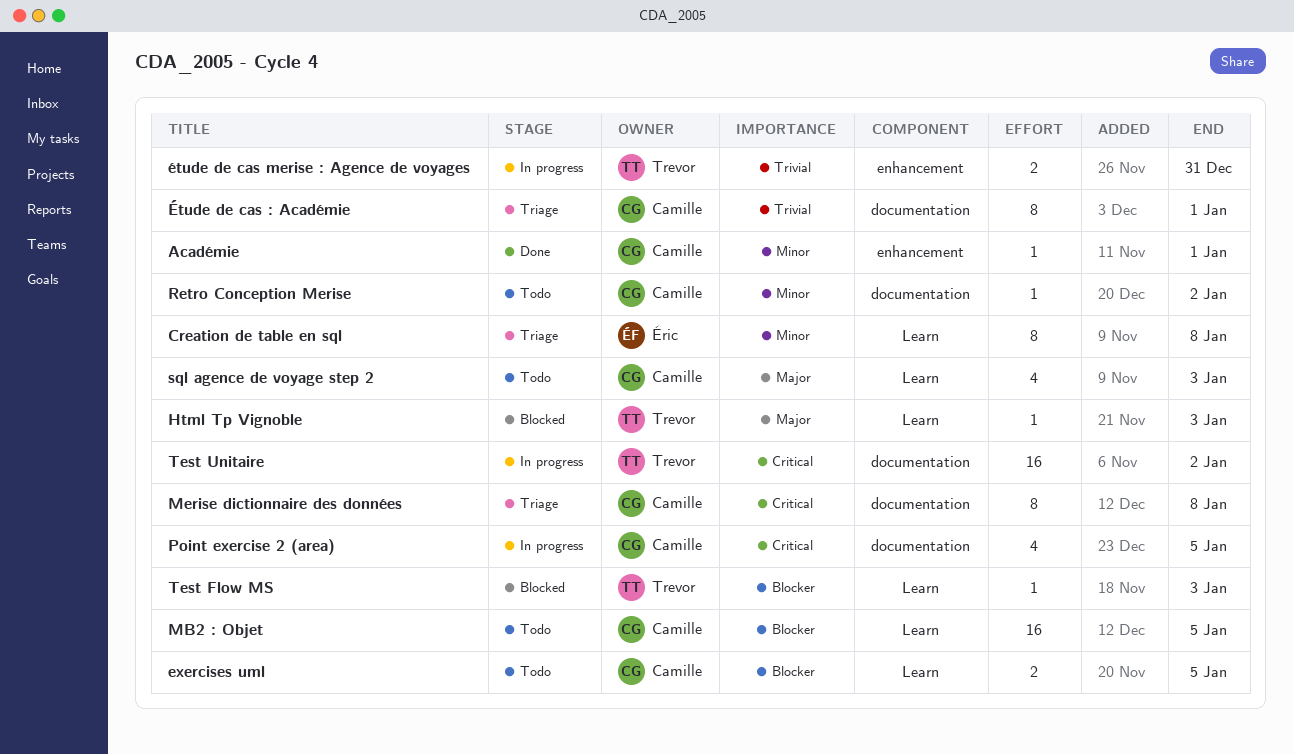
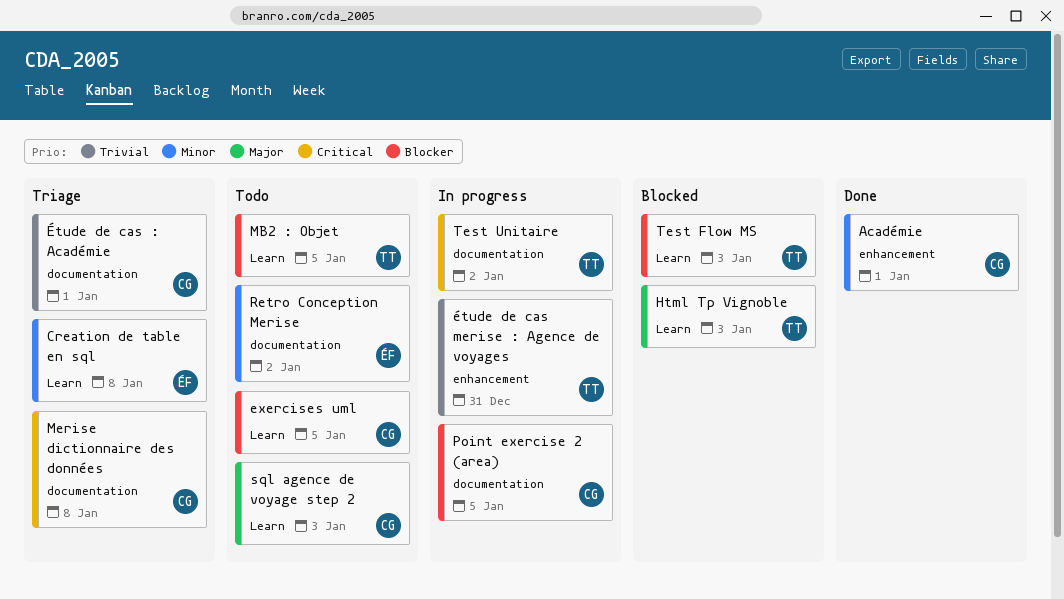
MB2 : Objet, owner: Camille -> Trevor
Point exercise 2 (area), priority: Critical -> Blocker
Retro Conception Merise, owner: Camille -> Éric

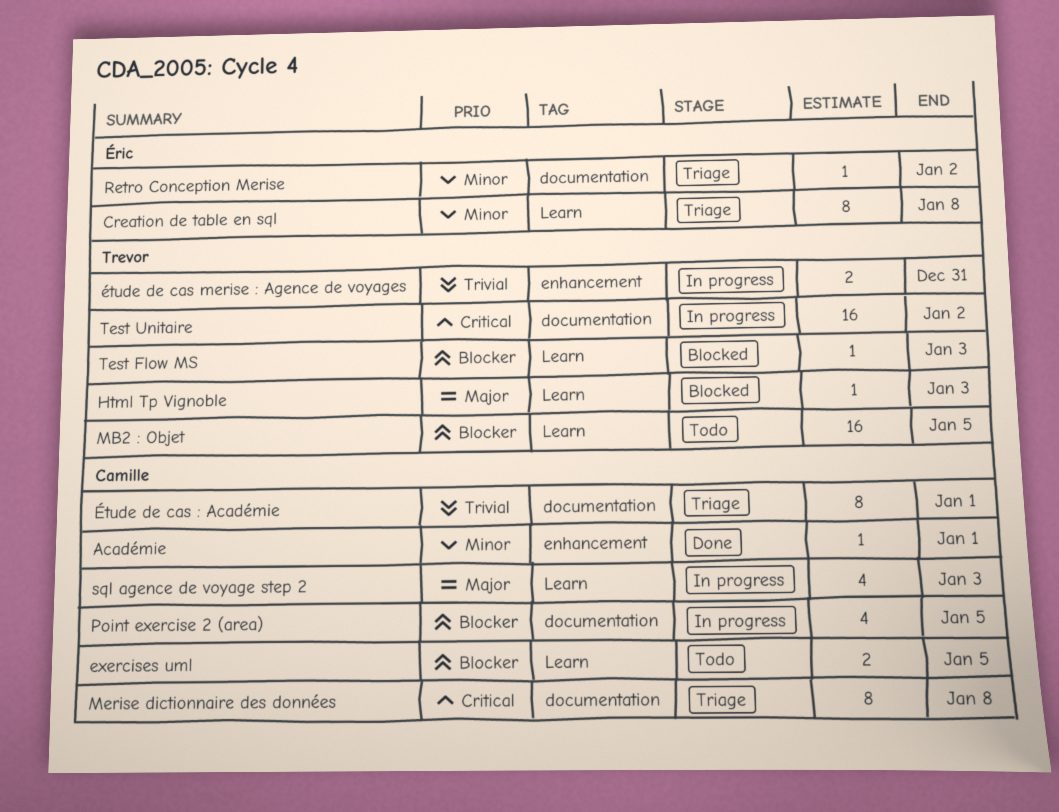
Retro Conception Merise, status: Todo -> Triage
sql agence de voyage step 2, status: Todo -> In progress

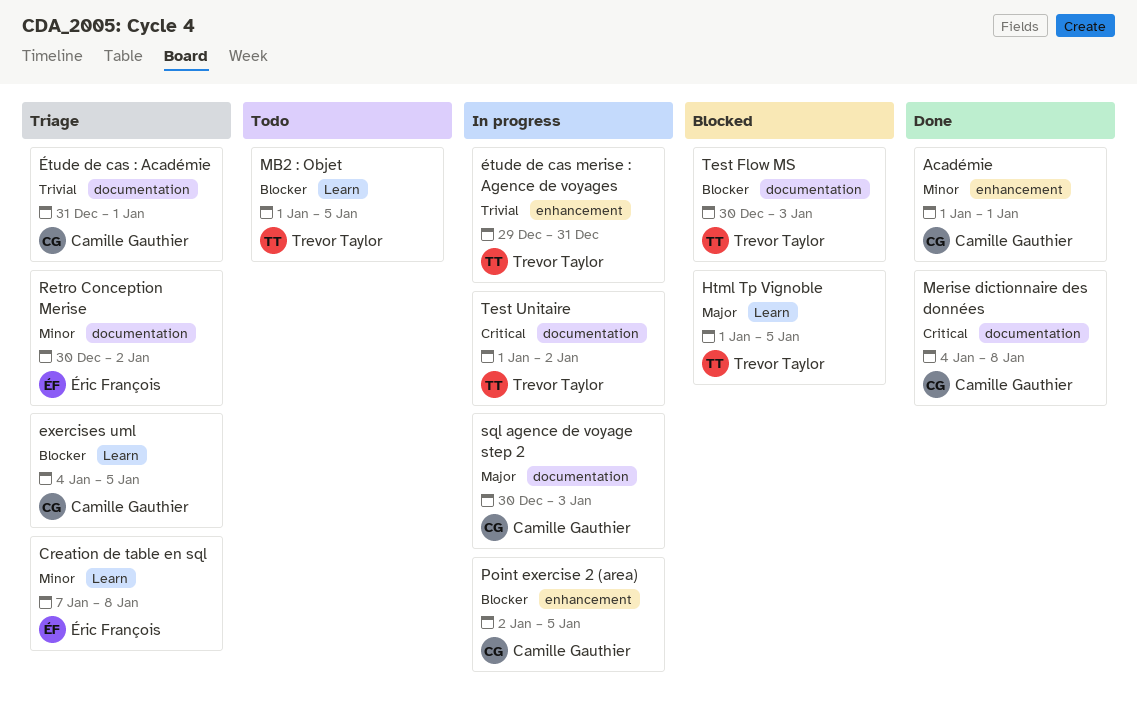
exercises uml, status: Todo -> Triage
Html Tp Vignoble, due: Jan 3 -> Jan 5
Merise dictionnaire des données, status: Triage -> Done
Point exercise 2 (area), label: documentation -> enhancement
sql agence de voyage step 2, label: Learn -> documentation
Test Flow MS, label: Learn -> documentation

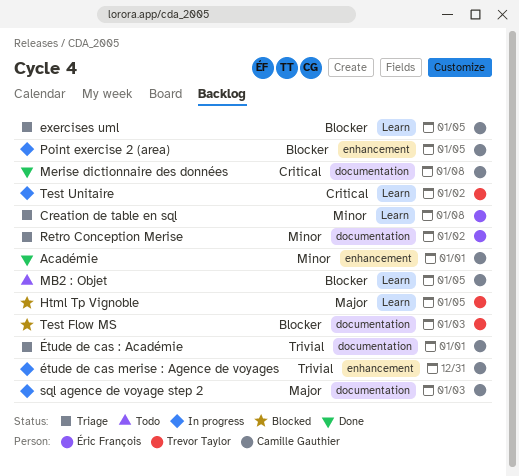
MB2 : Objet, owner: Trevor Taylor -> Camille Gauthier
Test Unitaire, label: documentation -> Learn
étude de cas merise : Agence de voyages, owner: Trevor Taylor -> Camille Gauthier

